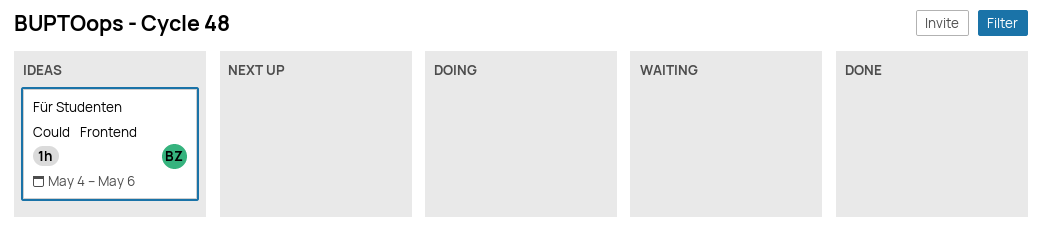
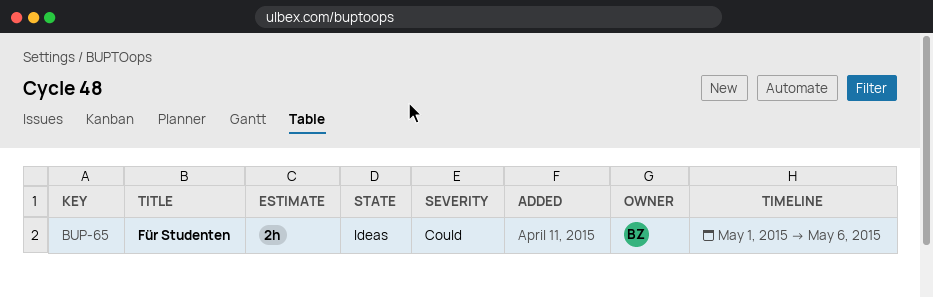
Für Studenten, estimate: 1h -> 2h
Für Studenten, start: May 4 -> May 1

